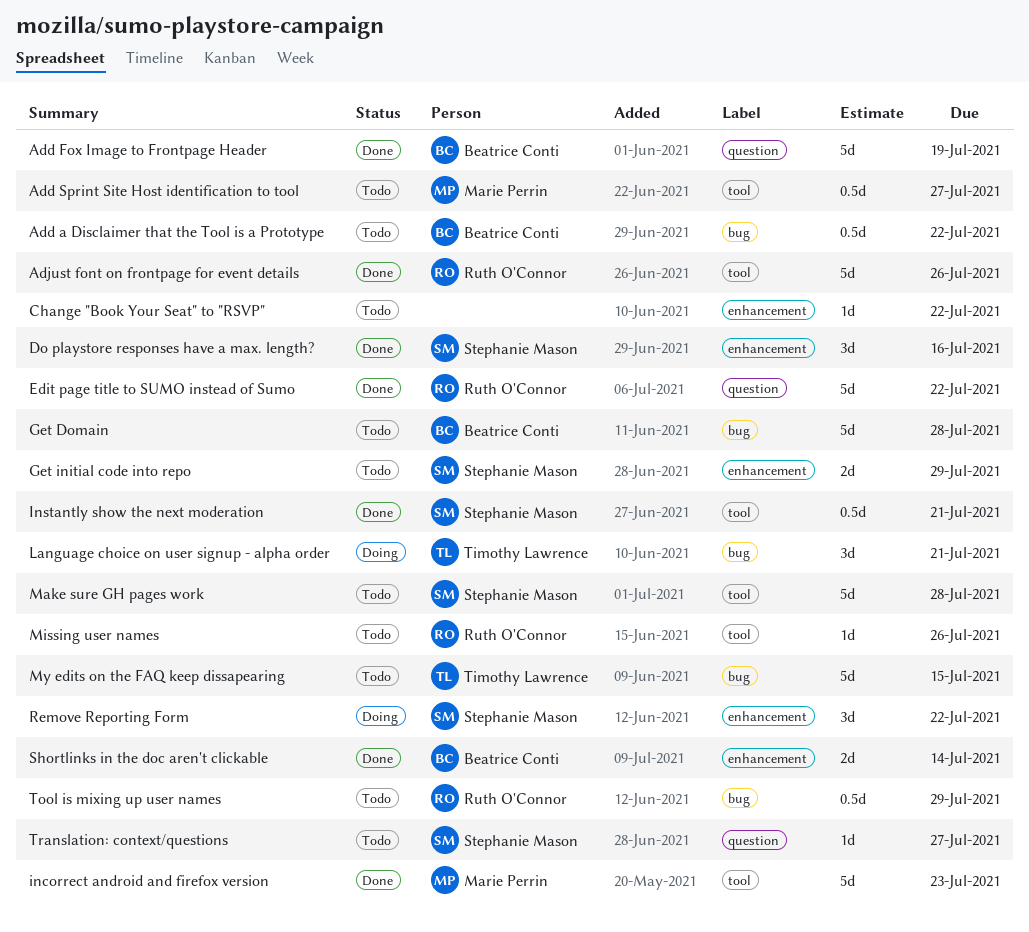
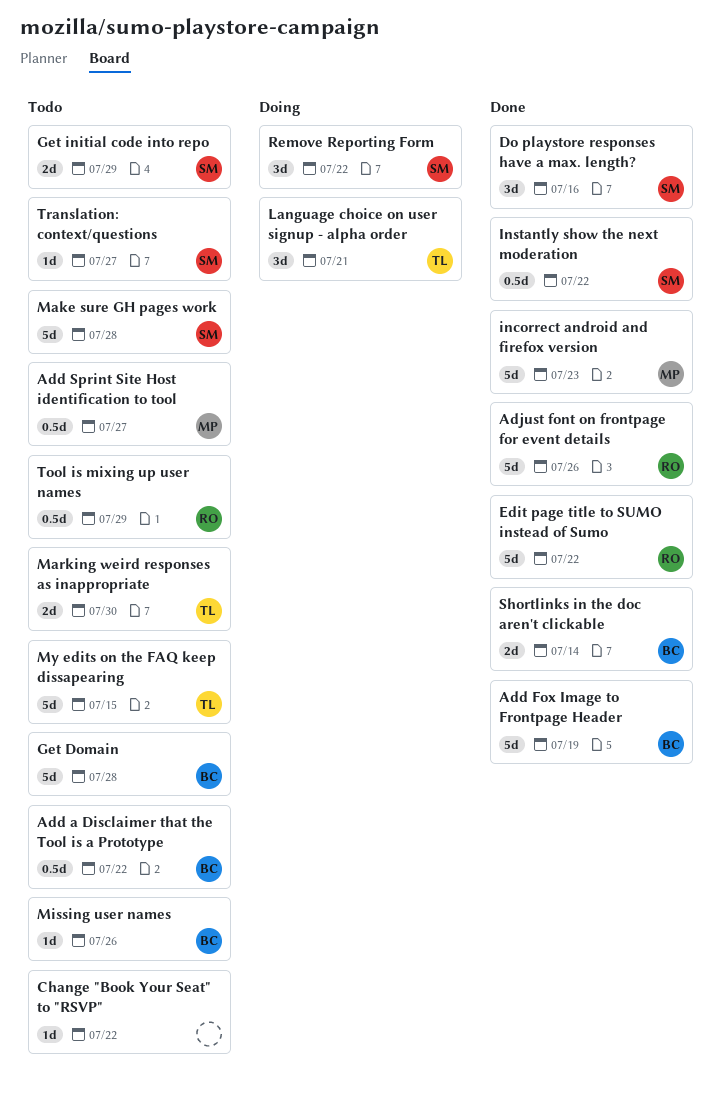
Instantly show the next moderation, due: Jul 21 -> Jul 22
Marking weird responses as inappropriate: none -> present
Missing user names, owner: Ruth O'Connor -> Beatrice Conti

